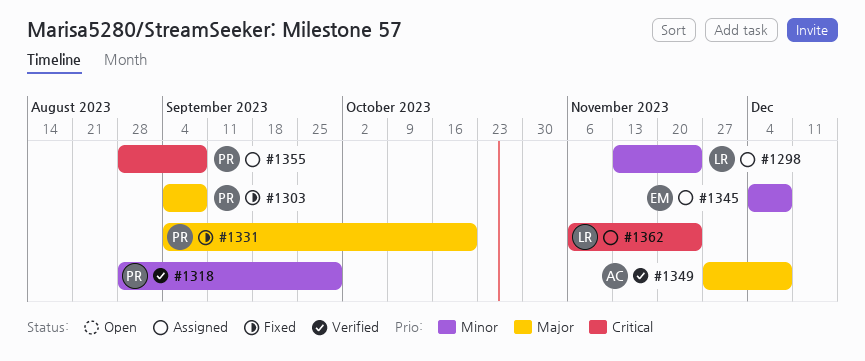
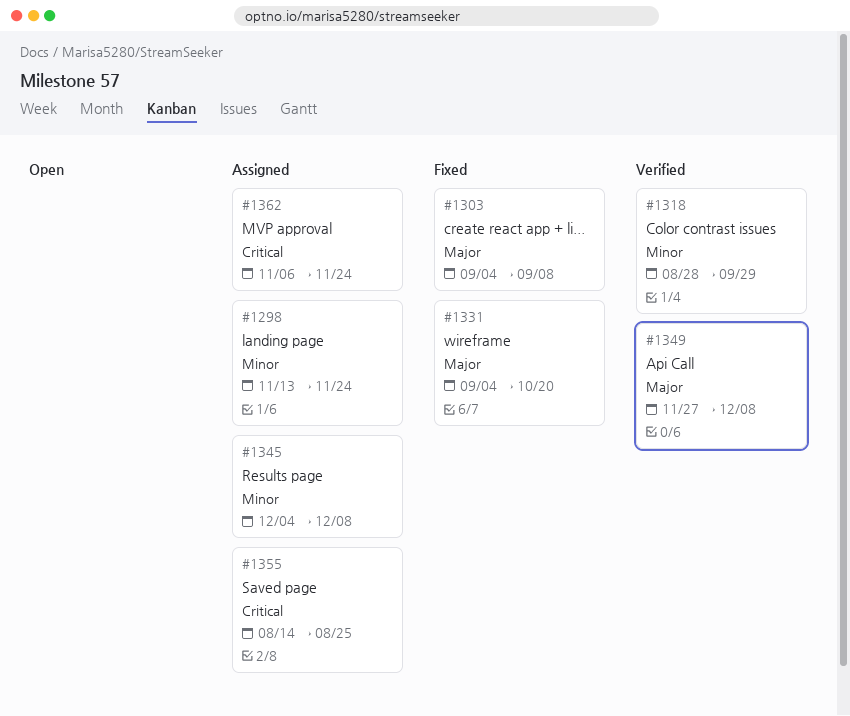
#1355, start: Aug 28 -> Aug 14
#1355, due: Sep 8 -> Aug 25

